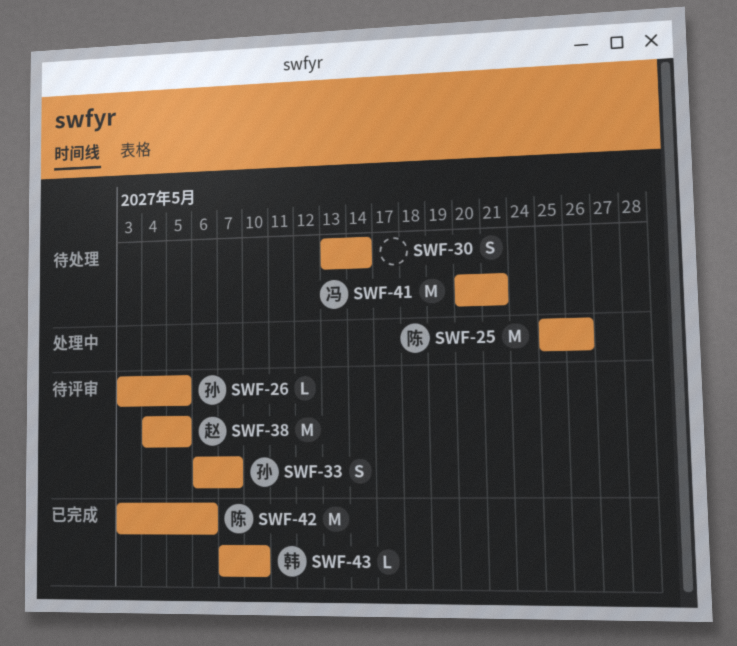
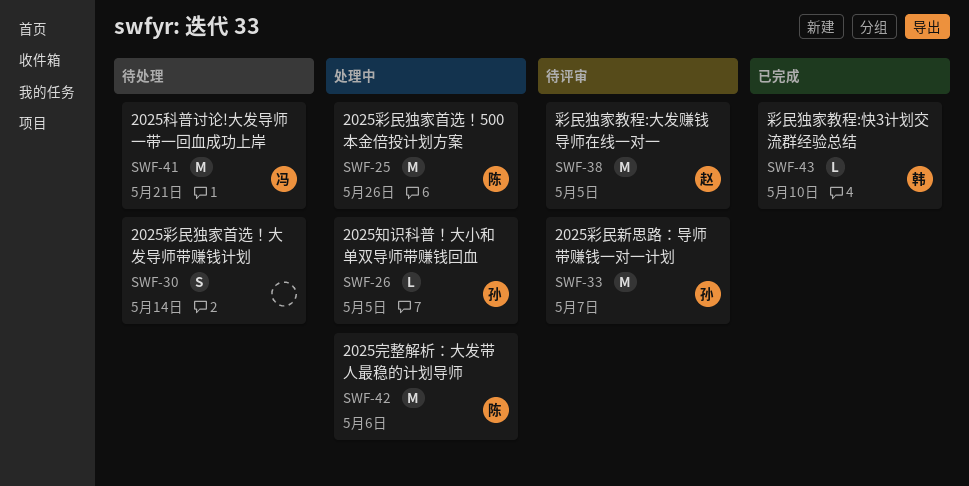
SWF-26, status: 待评审 -> 处理中
SWF-33, estimate: S -> M
SWF-42, status: 已完成 -> 处理中

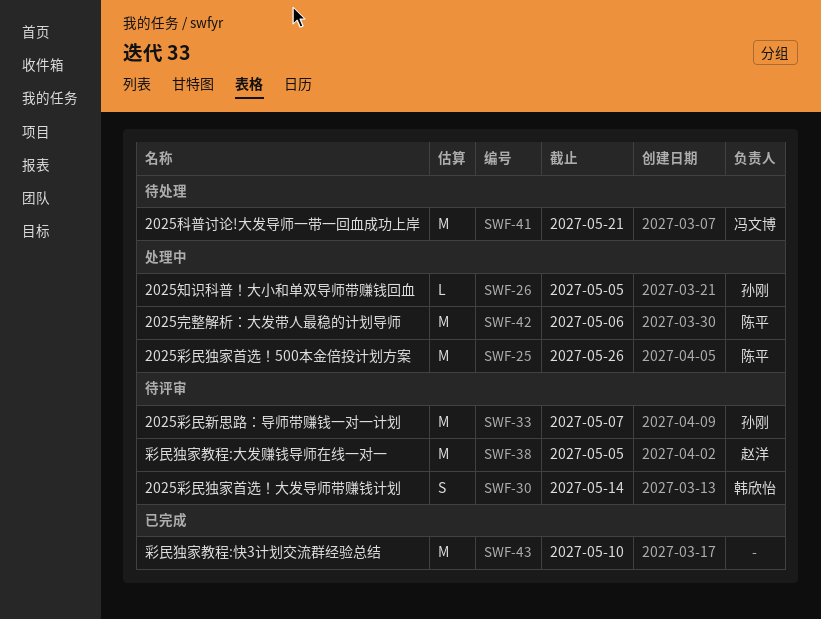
SWF-30, status: 待处理 -> 待评审
SWF-30, owner: none -> 韩欣怡
SWF-43, owner: 韩欣怡 -> none
SWF-43, estimate: L -> M

